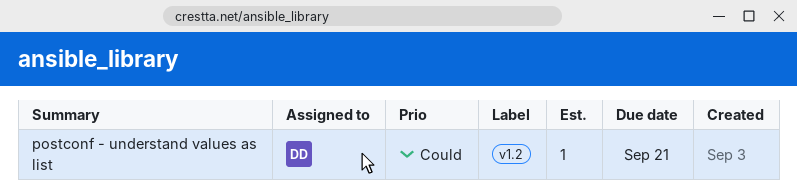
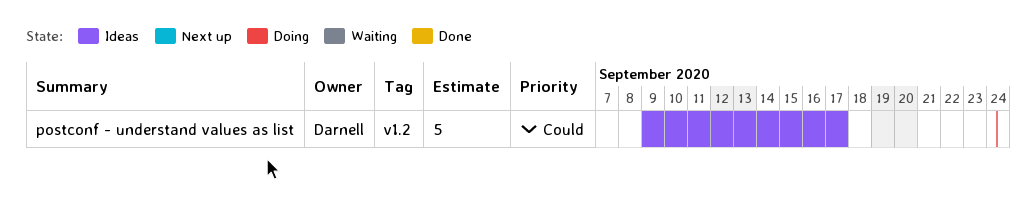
postconf - understand values as list, estimate: 1 -> 5
postconf - understand values as list, due: Sep 21 -> Sep 17

